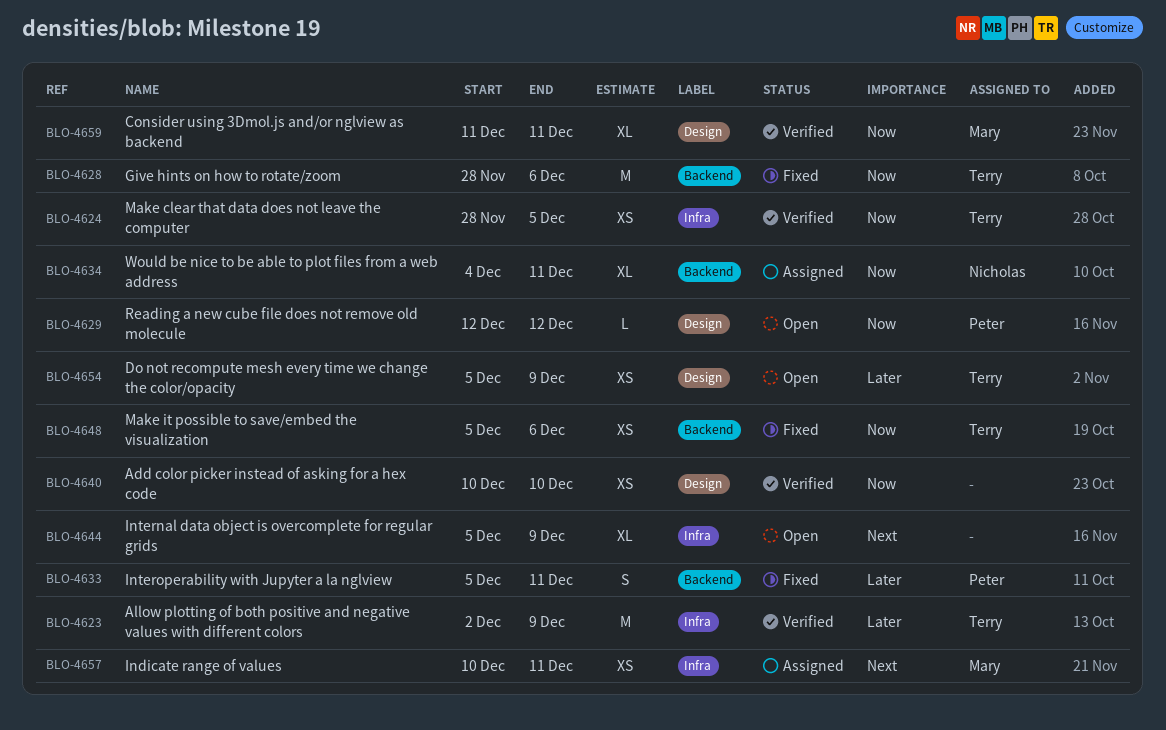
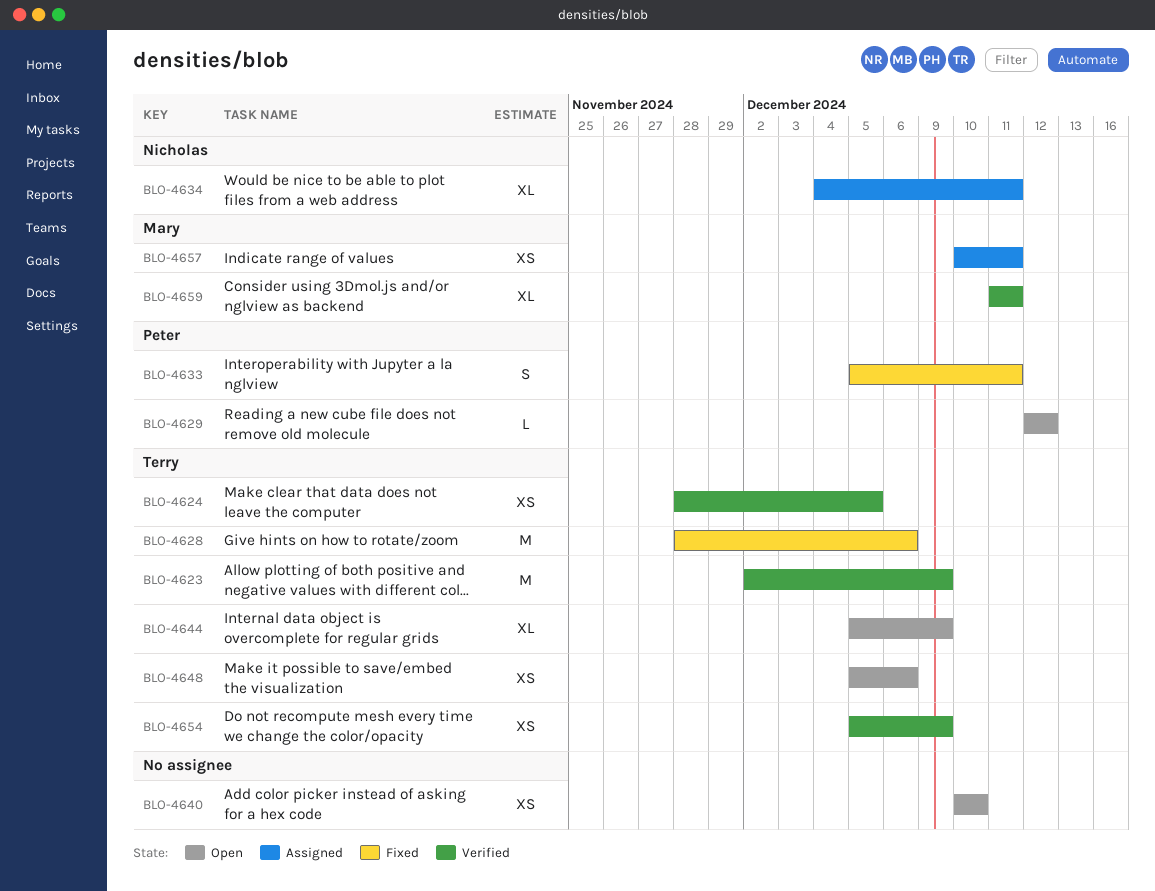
BLO-4640, status: Verified -> Open
BLO-4644, owner: none -> Terry
BLO-4648, status: Fixed -> Open
BLO-4654, status: Open -> Verified

